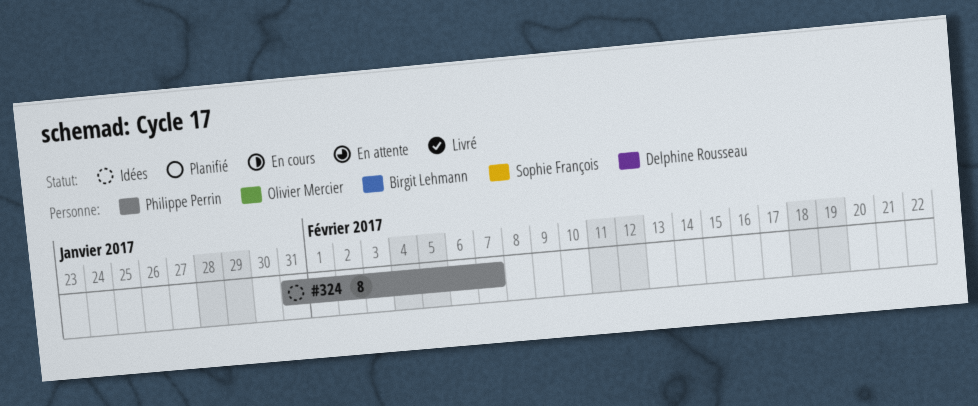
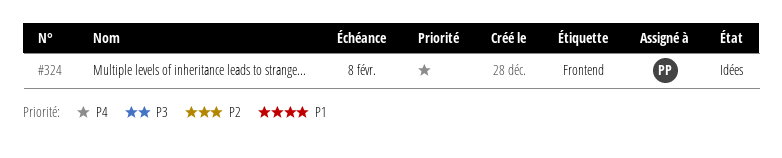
#324, due: Feb 7 -> Feb 8

